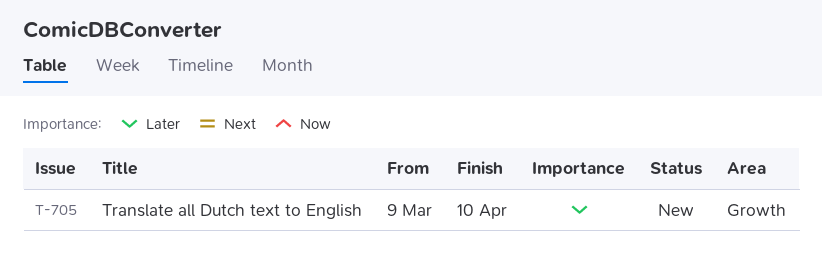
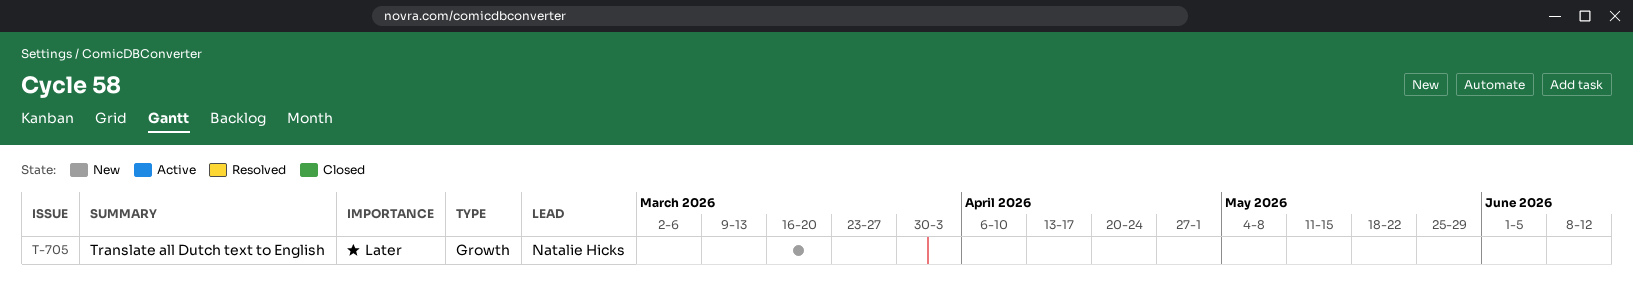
T-705, start: Mar 9 -> Mar 16
T-705, due: Apr 10 -> Mar 20

